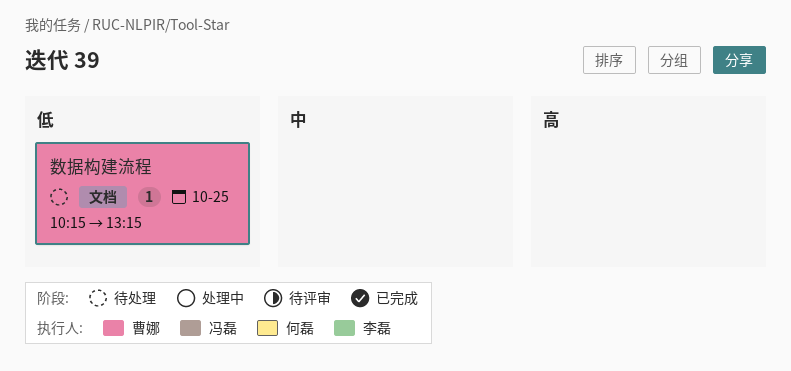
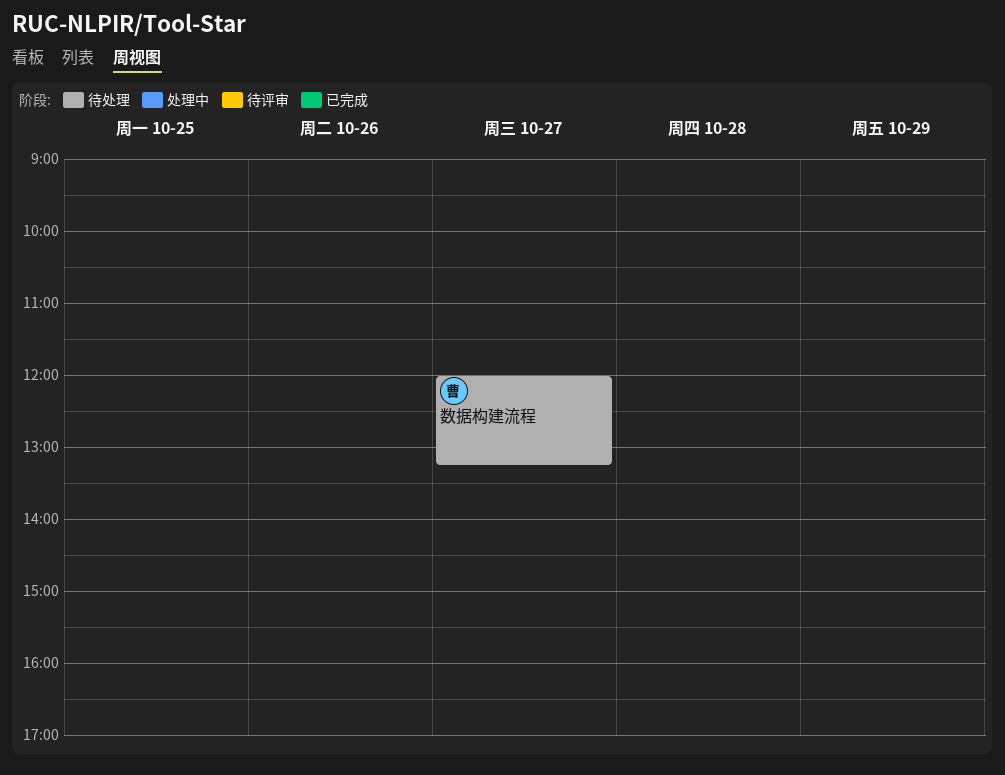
数据构建流程, day: Oct 25 -> Oct 27
数据构建流程, begins: 10:15 -> 12:00

